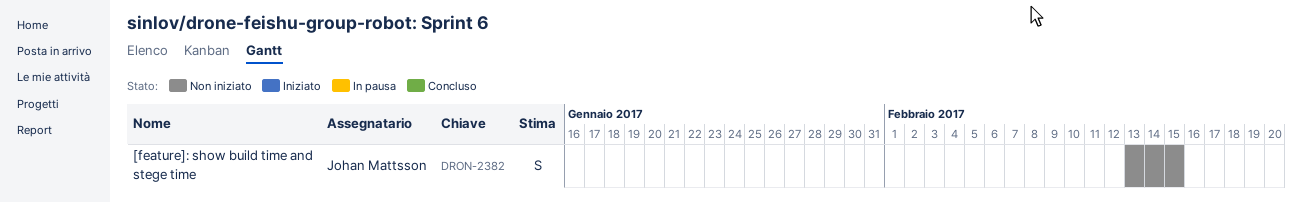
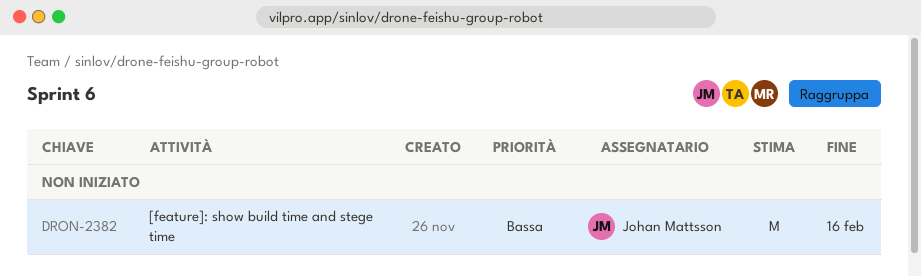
DRON-2382, estimate: S -> M
DRON-2382, due: Feb 15 -> Feb 16

